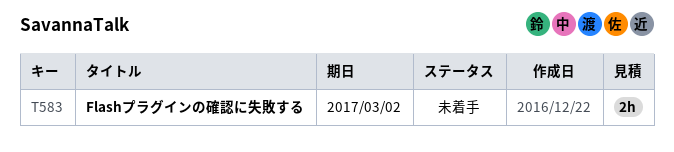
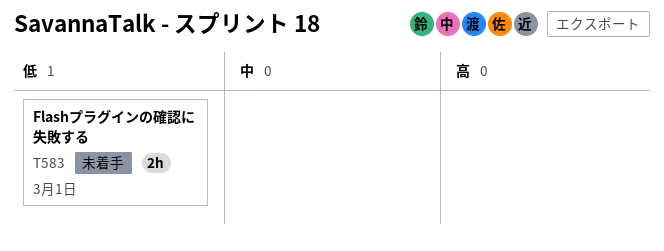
T583, due: Mar 2 -> Mar 1

